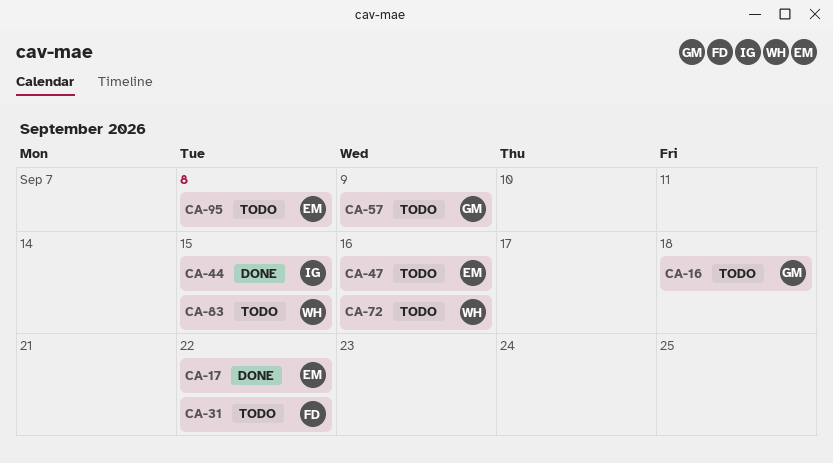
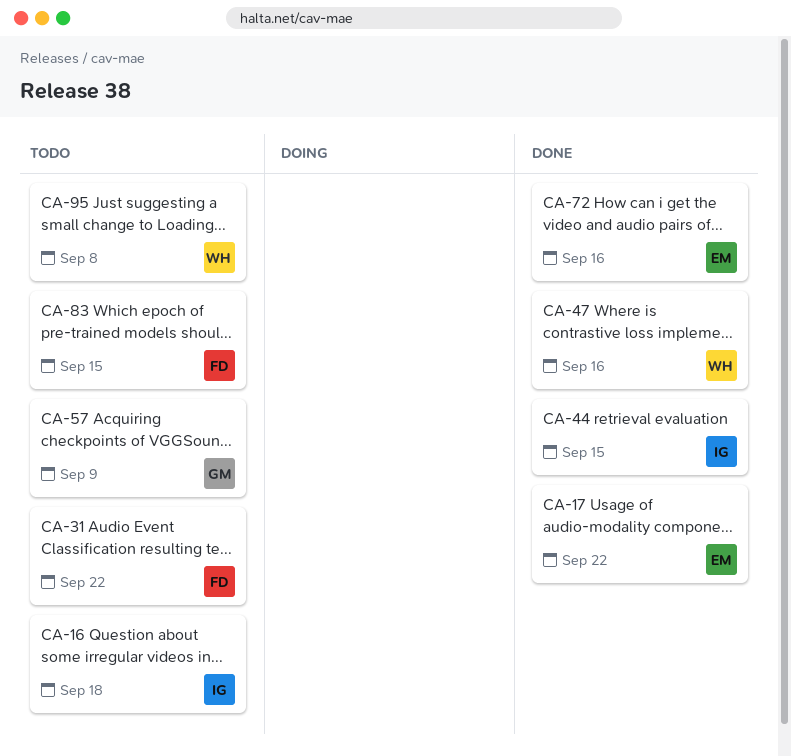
CA-16, owner: GM -> IG
CA-47, status: Todo -> Done
CA-47, owner: EM -> WH
CA-72, status: Todo -> Done
CA-72, owner: WH -> EM
CA-83, owner: WH -> FD
CA-95, owner: EM -> WH

